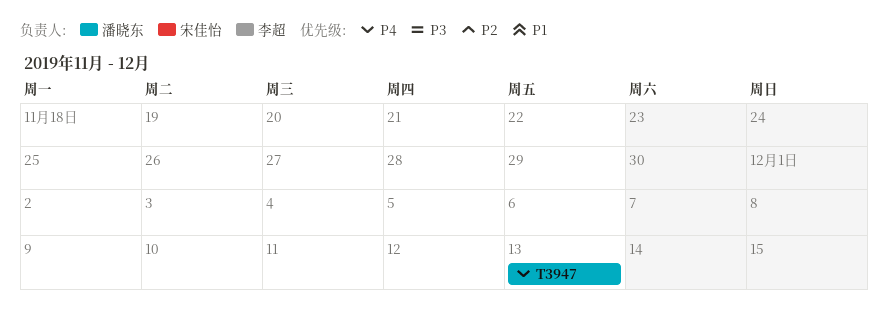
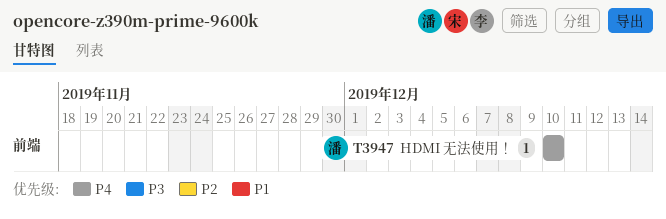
T3947, start: Dec 13 -> Dec 10
T3947, due: Dec 13 -> Dec 10

